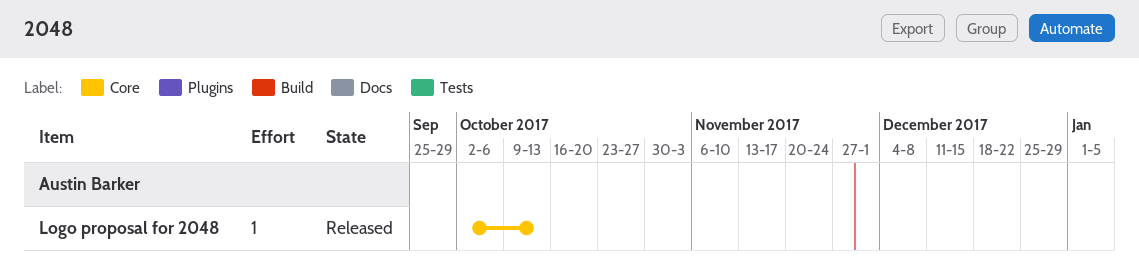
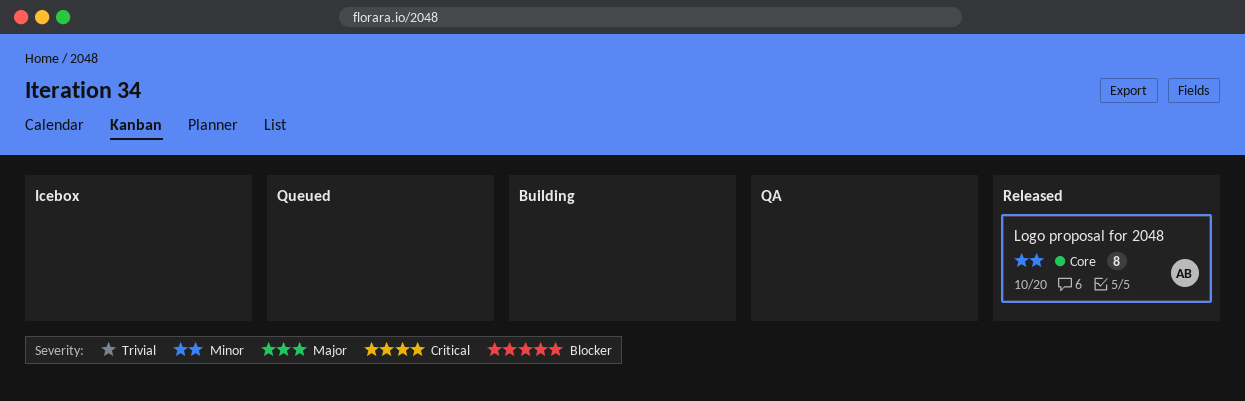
Logo proposal for 2048, estimate: 1 -> 8
Logo proposal for 2048, due: Oct 13 -> Oct 20

